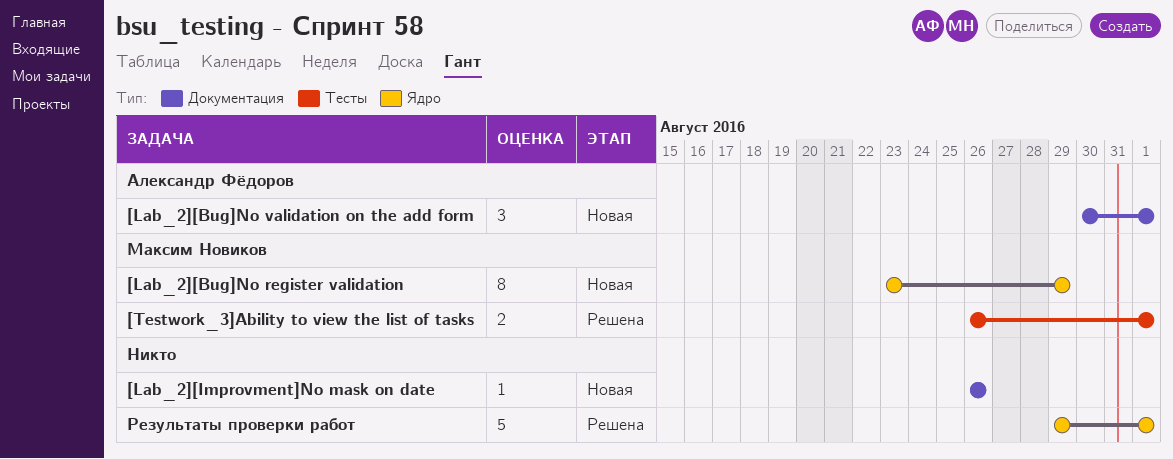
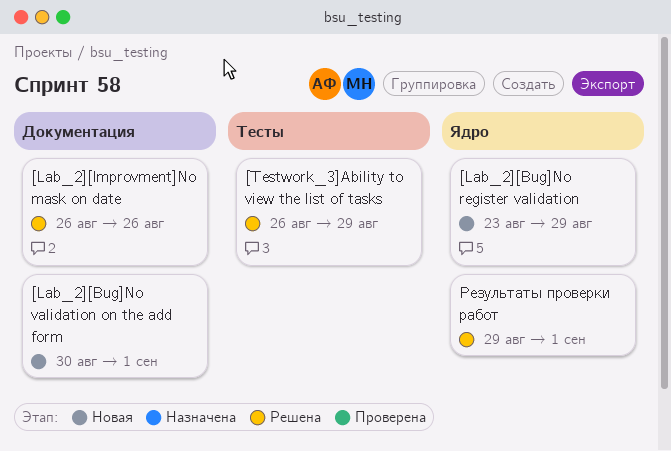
[Lab_2][Improvment]No mask on date, status: Новая -> Решена
[Testwork_3]Ability to view the list of tasks, due: Sep 1 -> Aug 29

